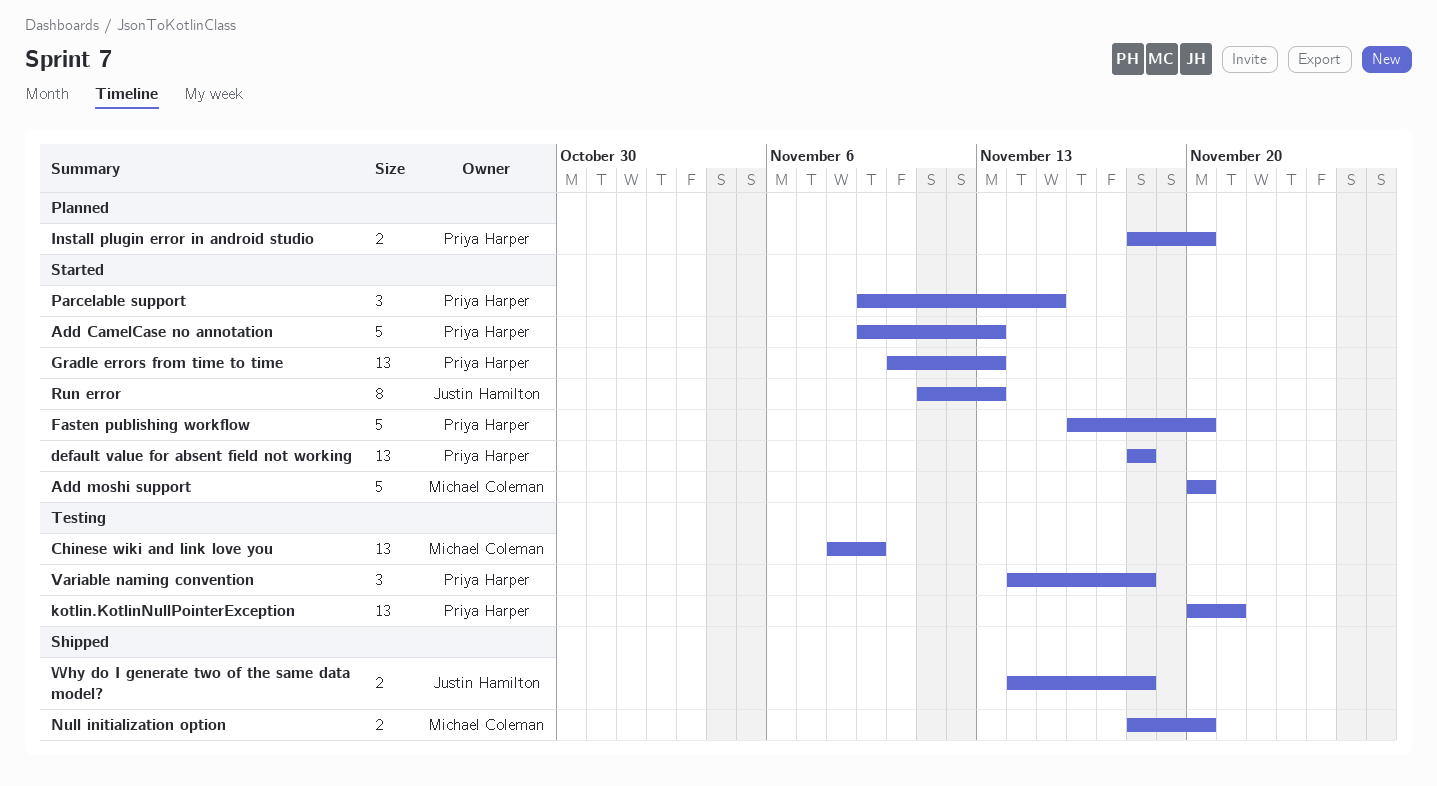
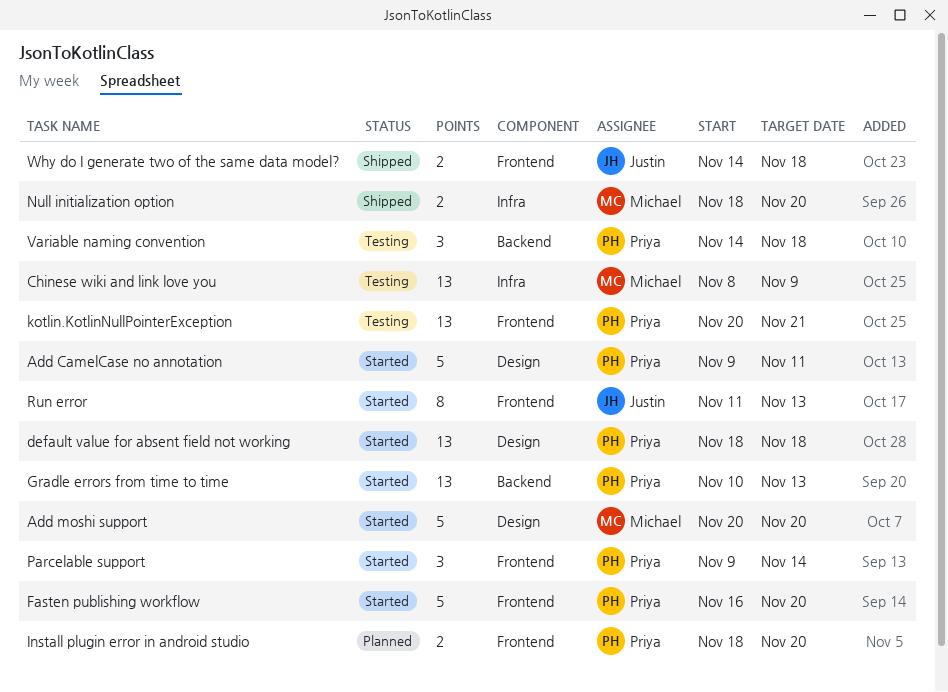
Add CamelCase no annotation, due: Nov 13 -> Nov 11
Parcelable support, due: Nov 15 -> Nov 14

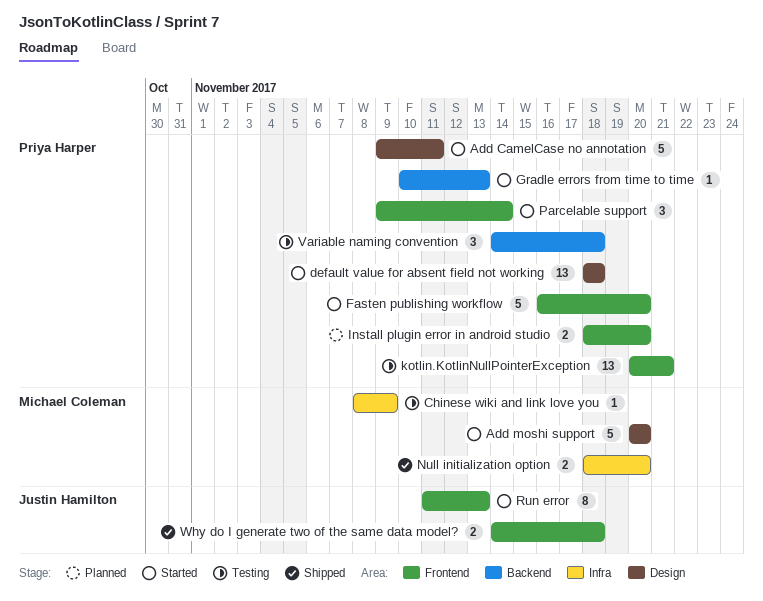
Chinese wiki and link love you, estimate: 13 -> 1
Gradle errors from time to time, estimate: 13 -> 1

